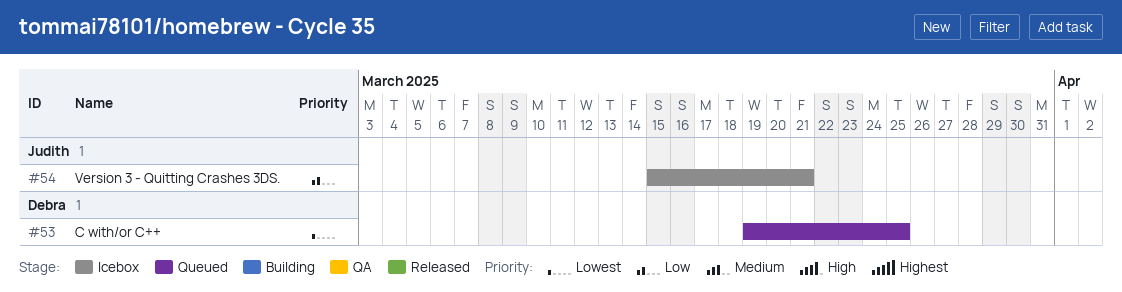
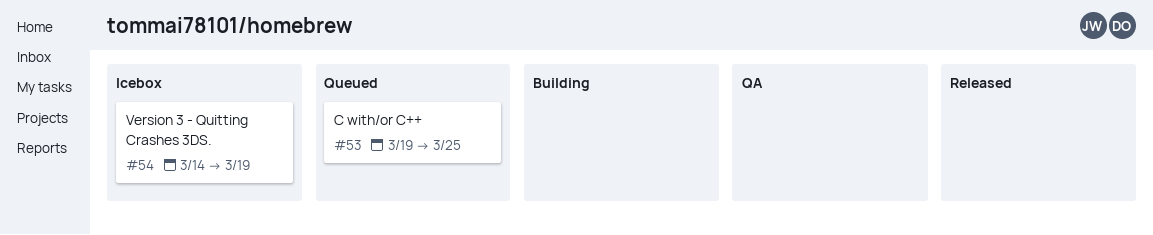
#54, start: Mar 15 -> Mar 14
#54, due: Mar 21 -> Mar 19

